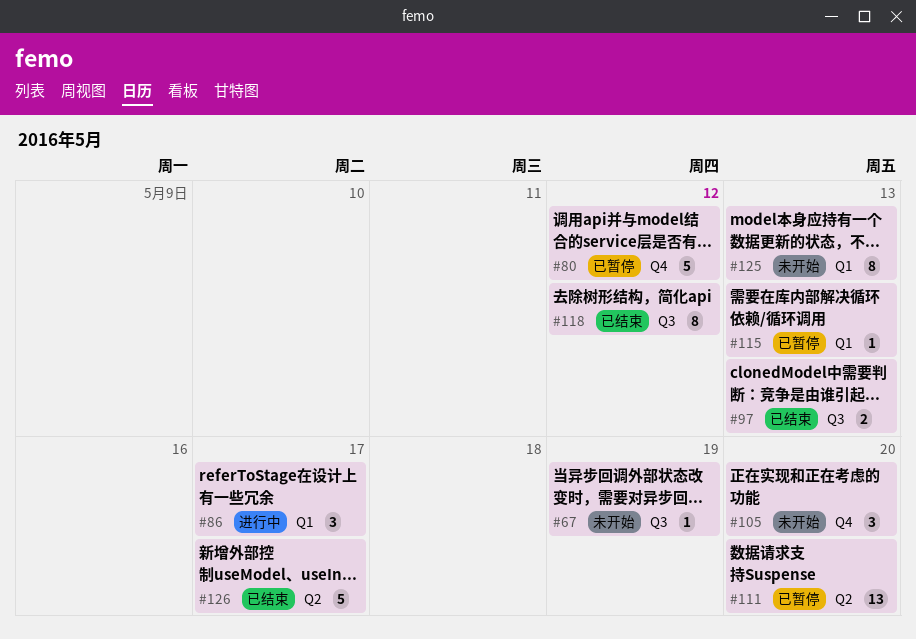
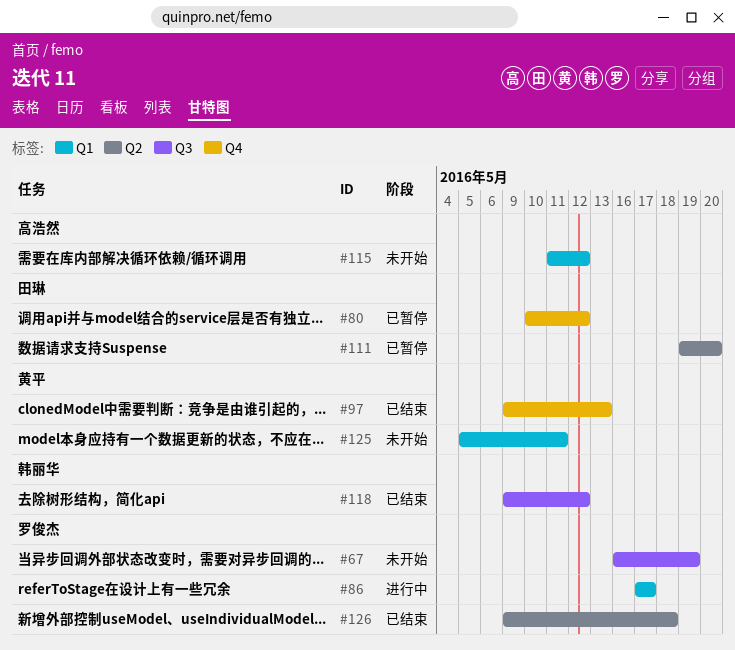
#97, label: Q3 -> Q4
#105: present -> none
#115, status: 已暂停 -> 未开始
#115, due: May 13 -> May 12
#125, due: May 13 -> May 11
#126, due: May 17 -> May 18

